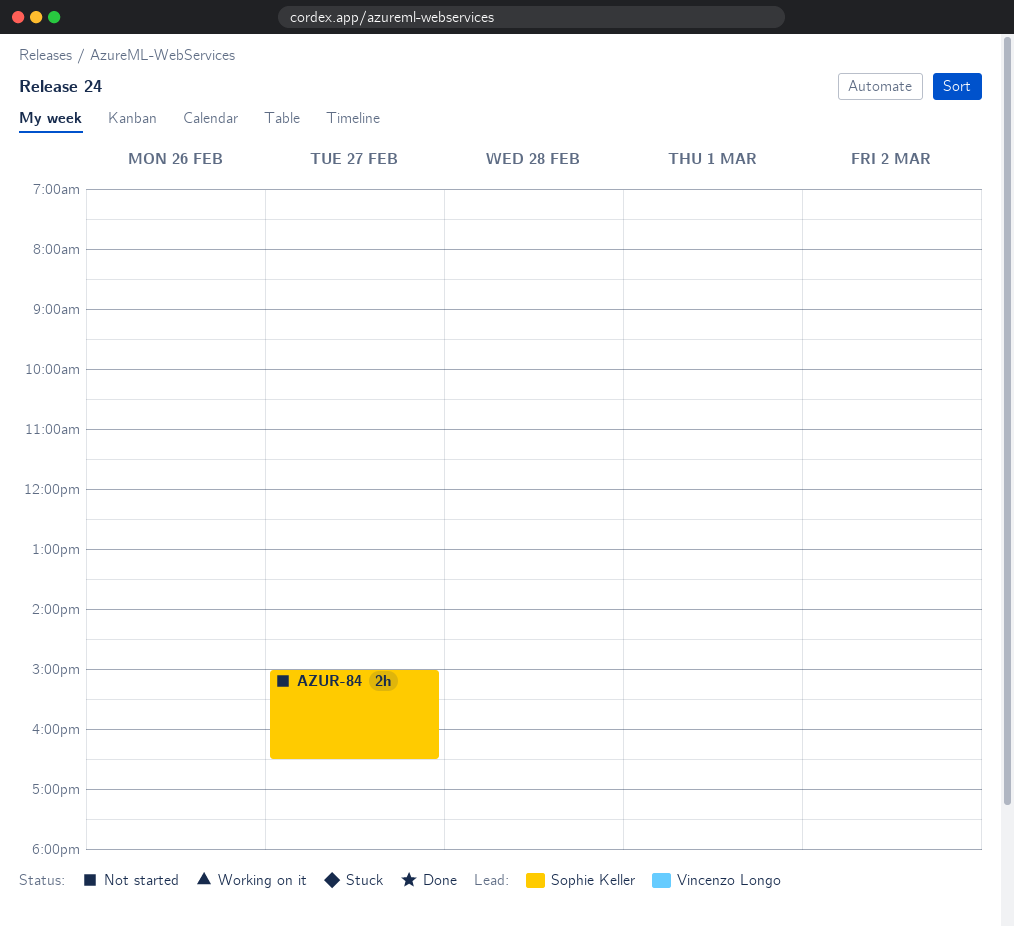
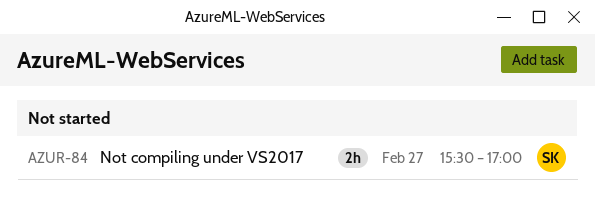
AZUR-84, begins: 15:00 -> 15:30
AZUR-84, ends: 16:30 -> 17:00

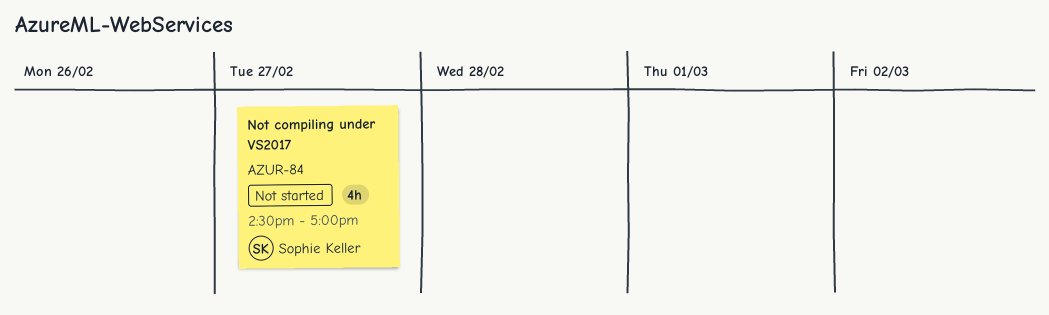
AZUR-84, estimate: 2h -> 4h
AZUR-84, begins: 15:30 -> 14:30

